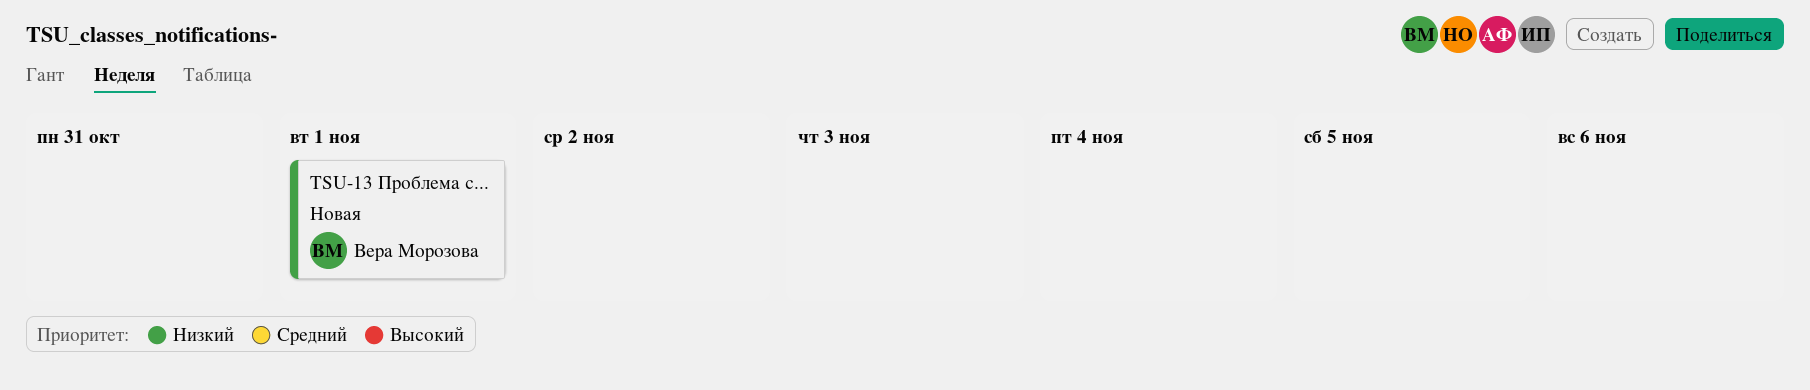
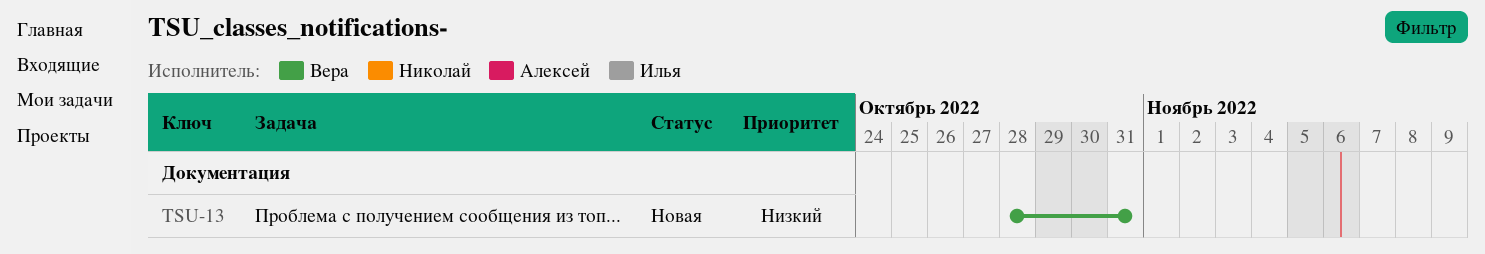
TSU-13, due: Nov 1 -> Oct 31

